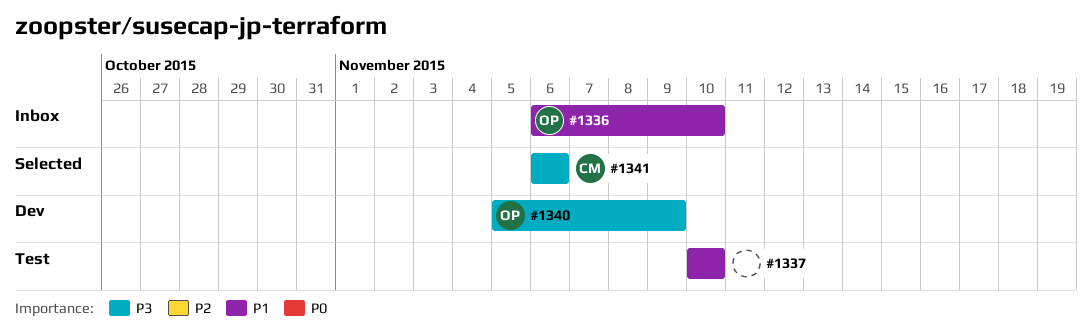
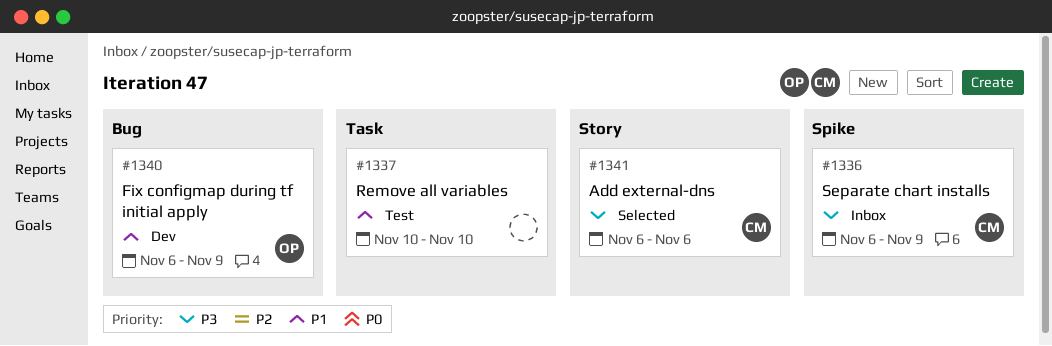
#1336, owner: OP -> CM
#1336, priority: P1 -> P3
#1336, due: Nov 10 -> Nov 9
#1340, priority: P3 -> P1
#1340, start: Nov 5 -> Nov 6

